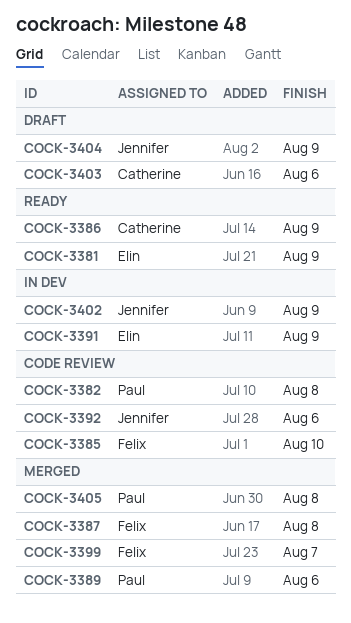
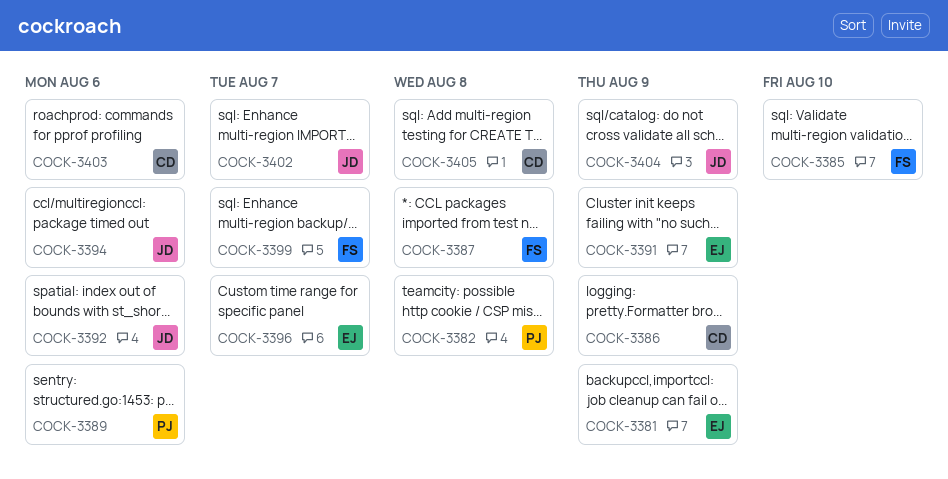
COCK-3394: none -> present
COCK-3396: none -> present
COCK-3402, due: Aug 9 -> Aug 7
COCK-3405, owner: Paul -> Catherine

